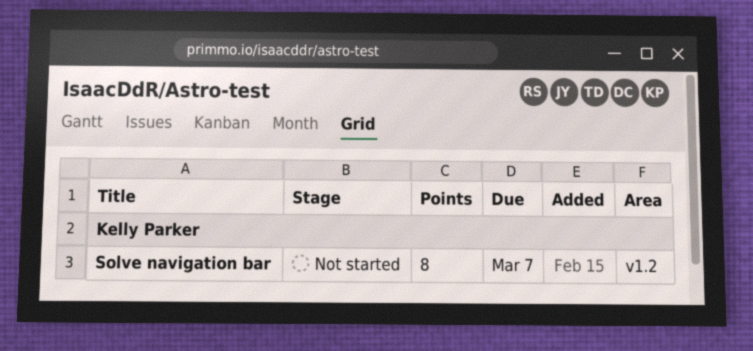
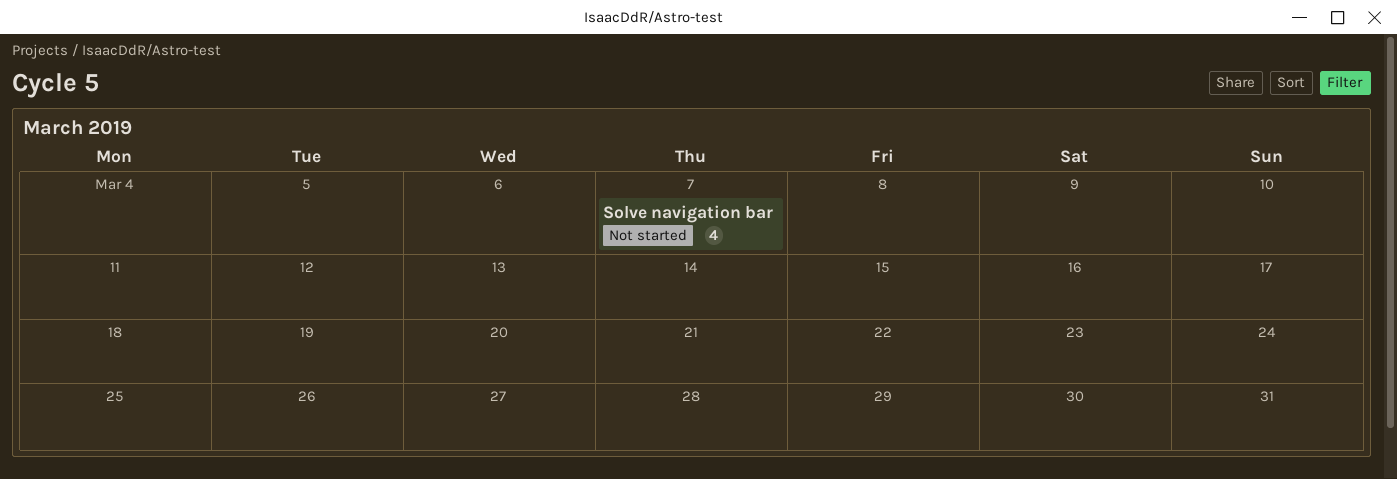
Solve navigation bar, estimate: 8 -> 4

